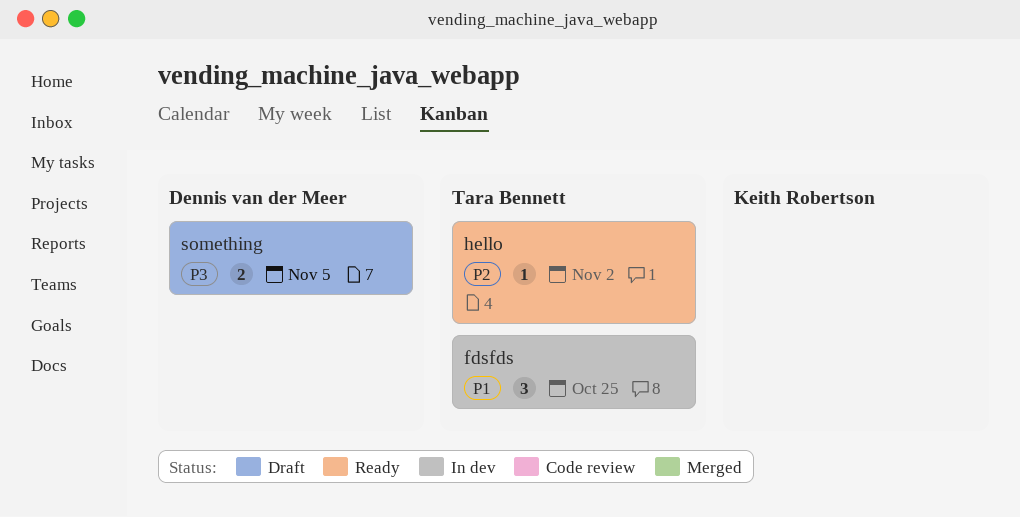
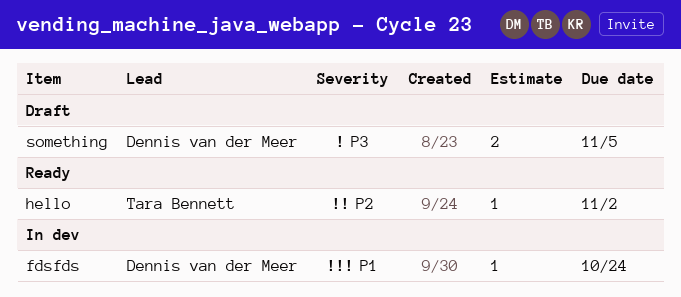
fdsfds, owner: Tara Bennett -> Dennis van der Meer
fdsfds, estimate: 3 -> 1
fdsfds, due: Oct 25 -> Oct 24

